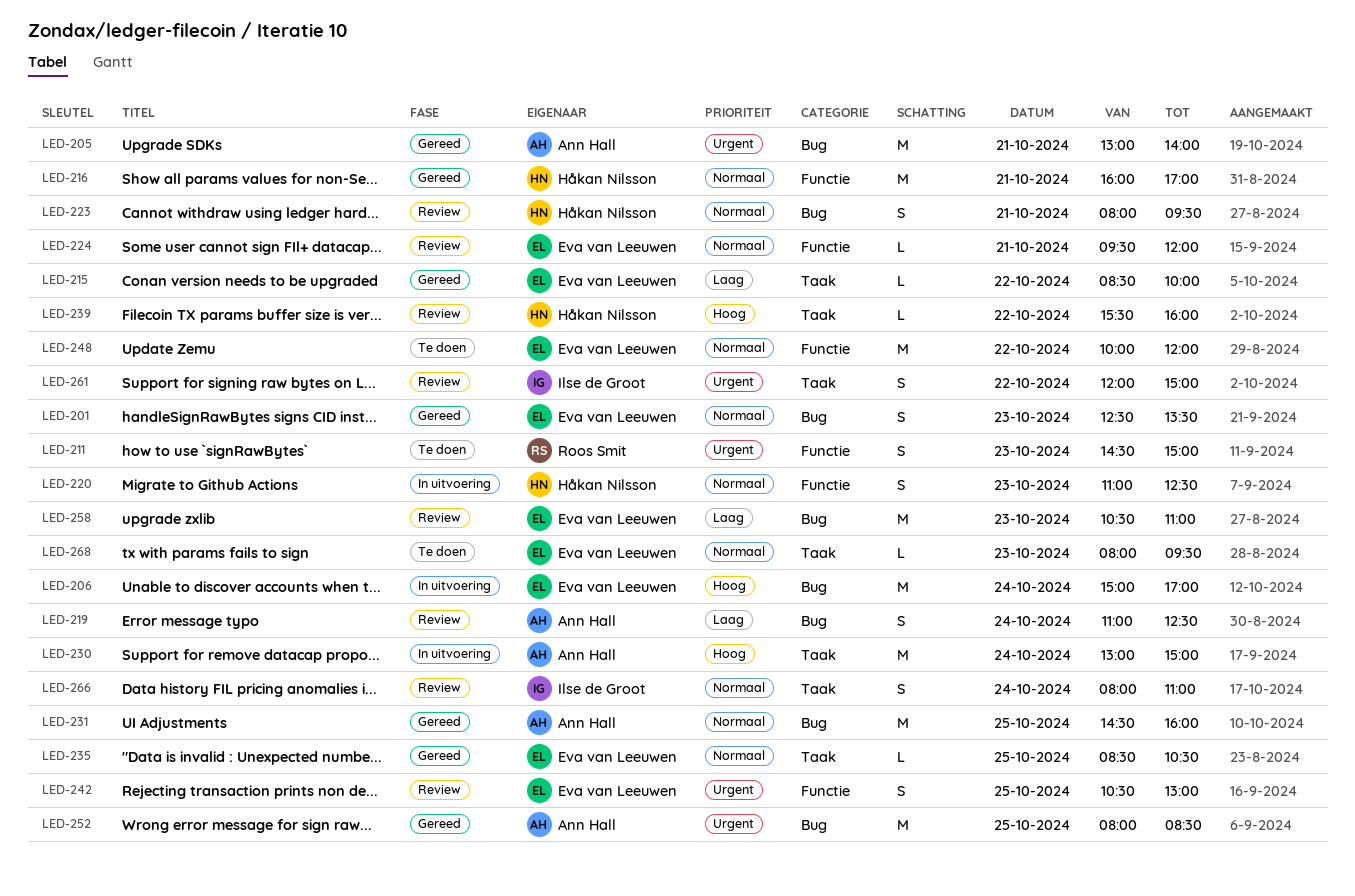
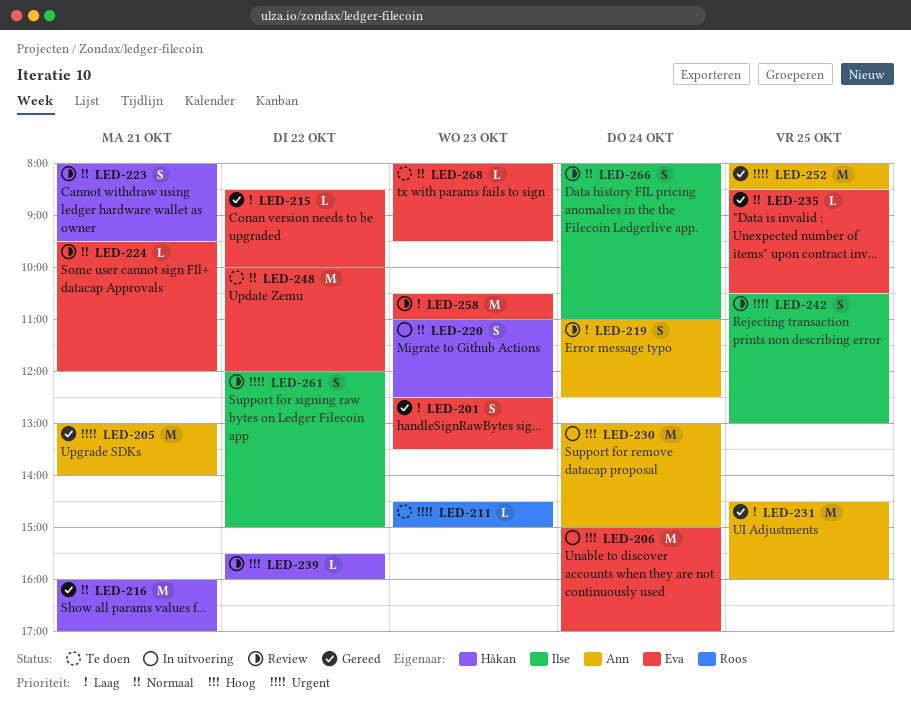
LED-201, priority: Normaal -> Laag
LED-211, estimate: S -> L
LED-231, priority: Normaal -> Laag
LED-242, owner: Eva van Leeuwen -> Ilse de Groot

